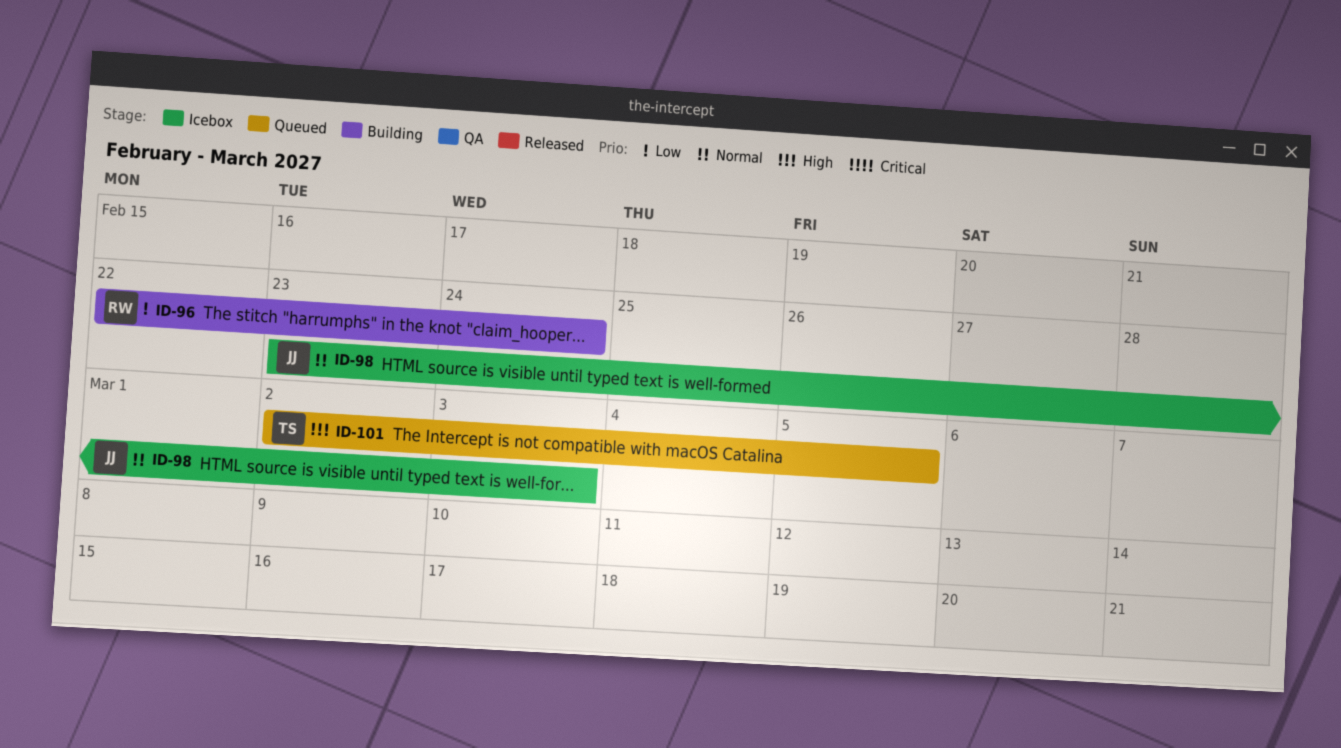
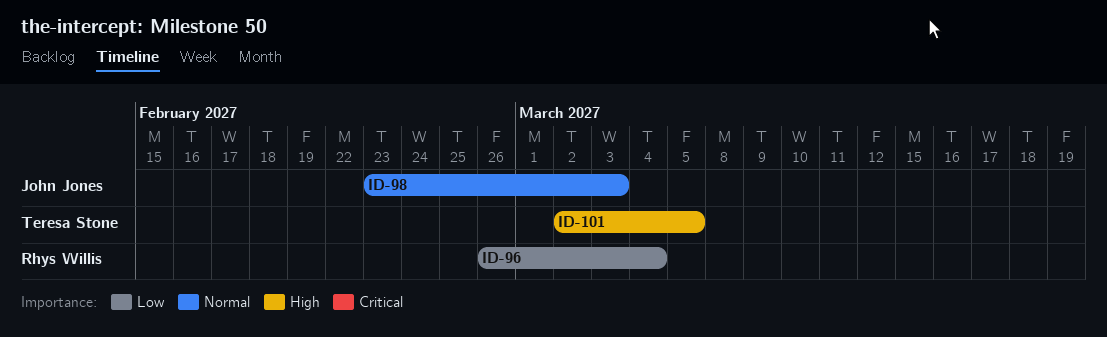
ID-96, start: Feb 22 -> Feb 26
ID-96, due: Feb 24 -> Mar 4

